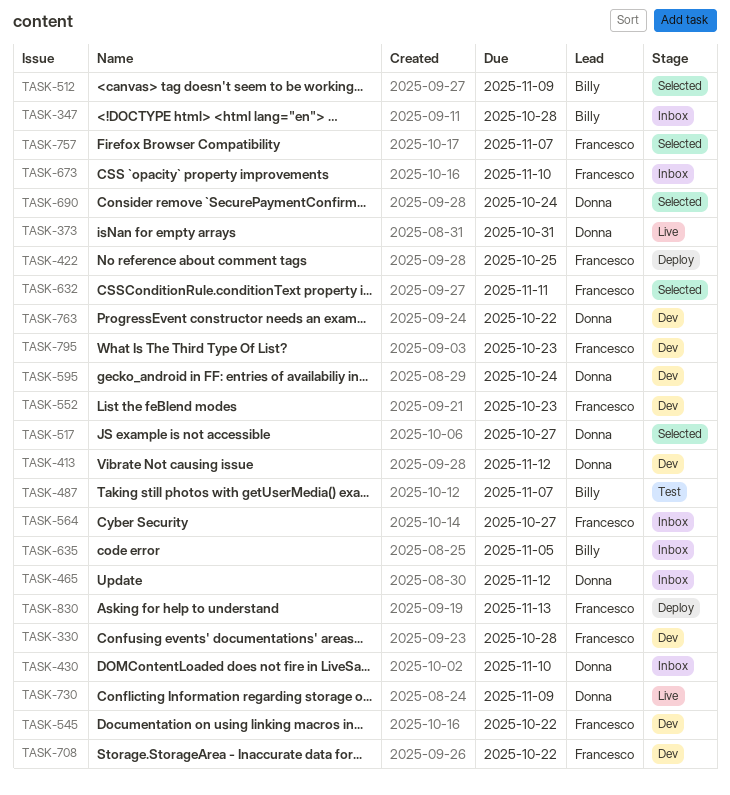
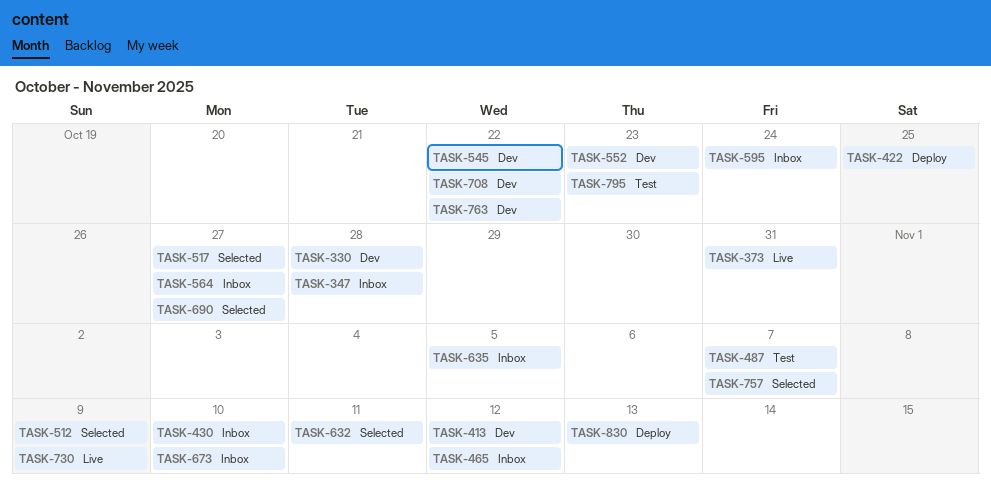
TASK-595, status: Dev -> Inbox
TASK-690, due: Oct 24 -> Oct 27
TASK-795, status: Dev -> Test

